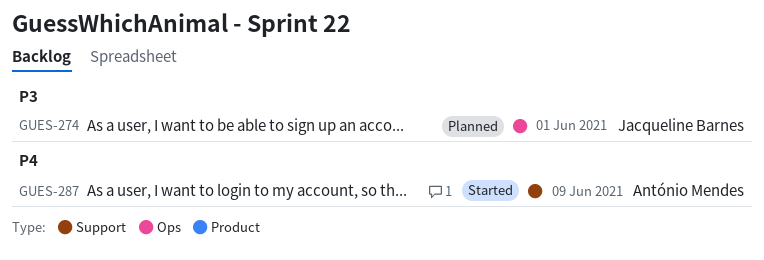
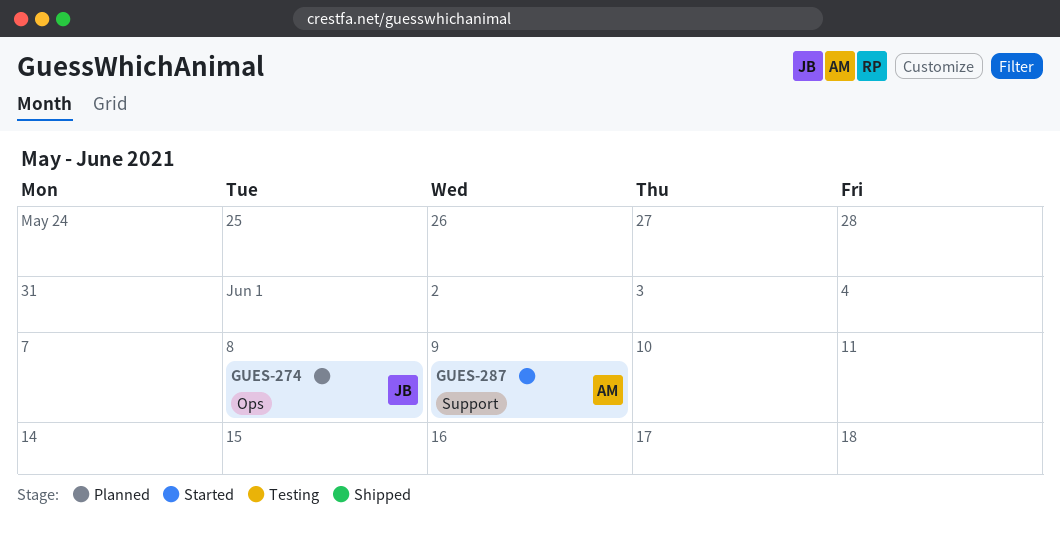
GUES-274, due: Jun 1 -> Jun 8

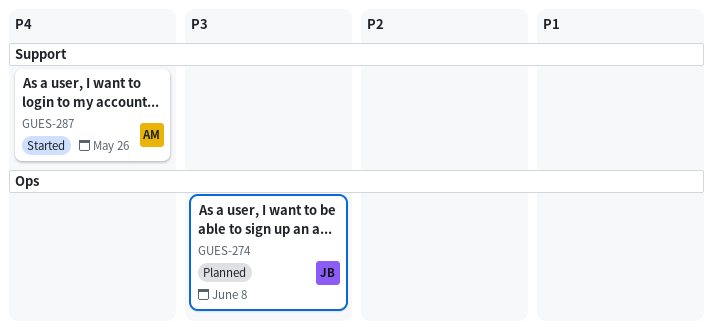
GUES-287, due: Jun 9 -> May 26

